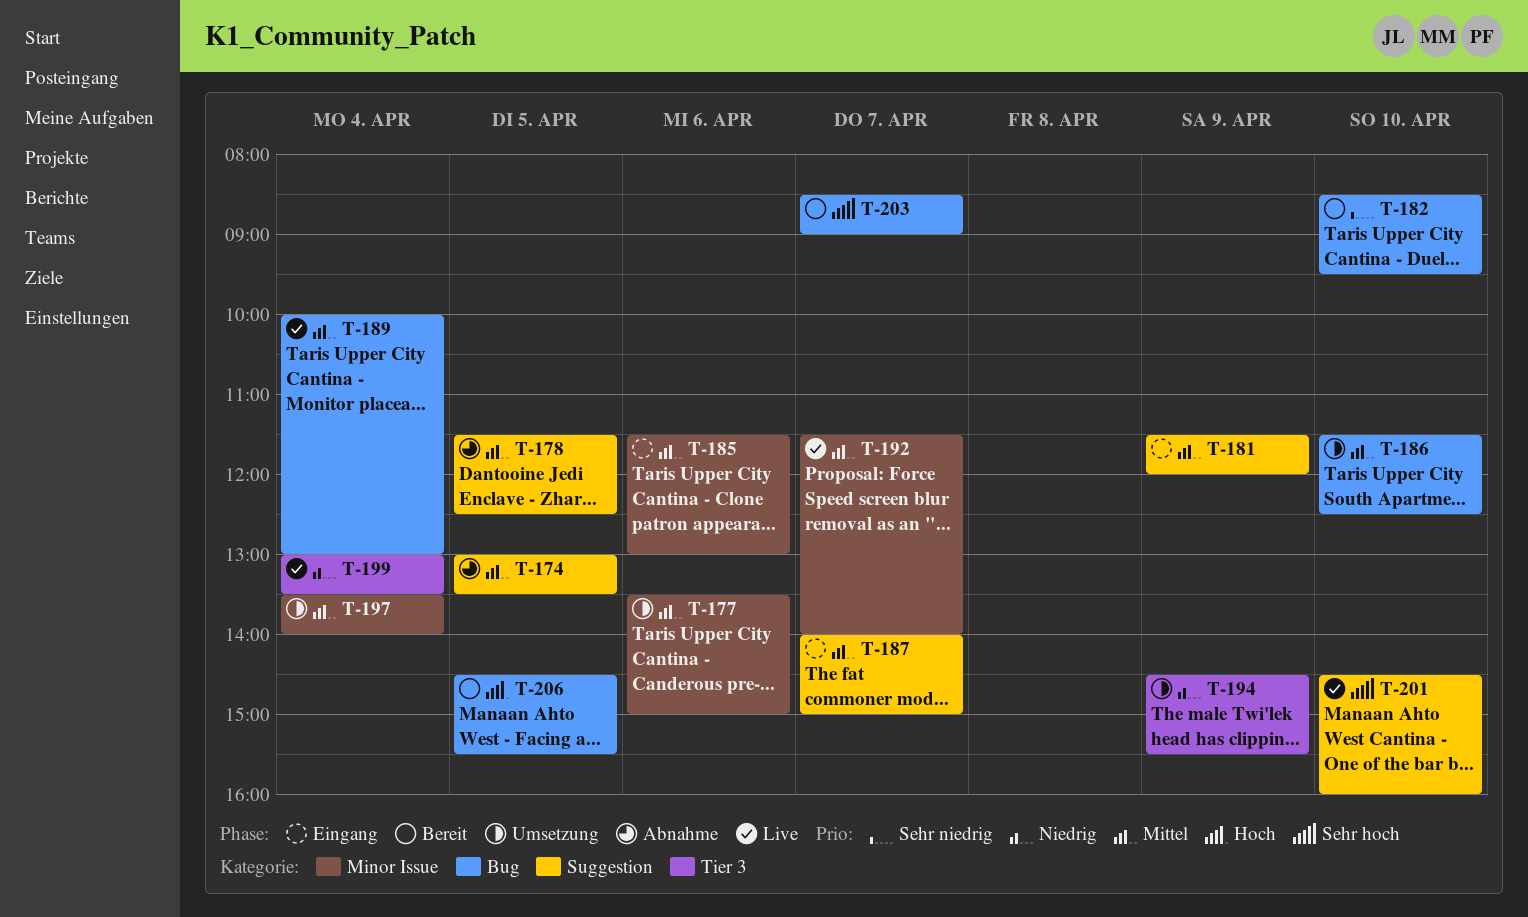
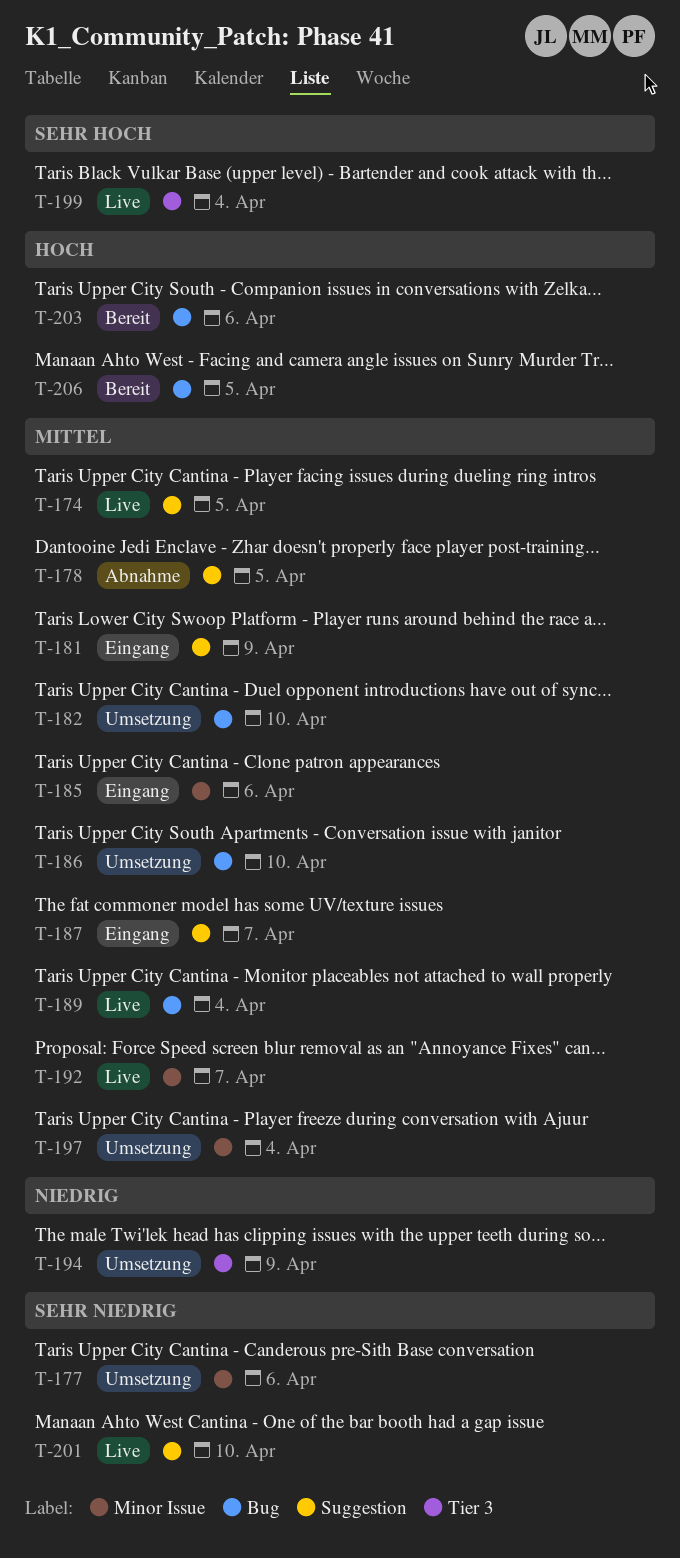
T-174, status: Abnahme -> Live
T-177, priority: Mittel -> Sehr niedrig
T-182, status: Bereit -> Umsetzung
T-182, priority: Sehr niedrig -> Mittel
T-199, priority: Niedrig -> Sehr hoch
T-201, priority: Sehr hoch -> Sehr niedrig
T-203, priority: Sehr hoch -> Hoch
T-203, day: Apr 7 -> Apr 6

